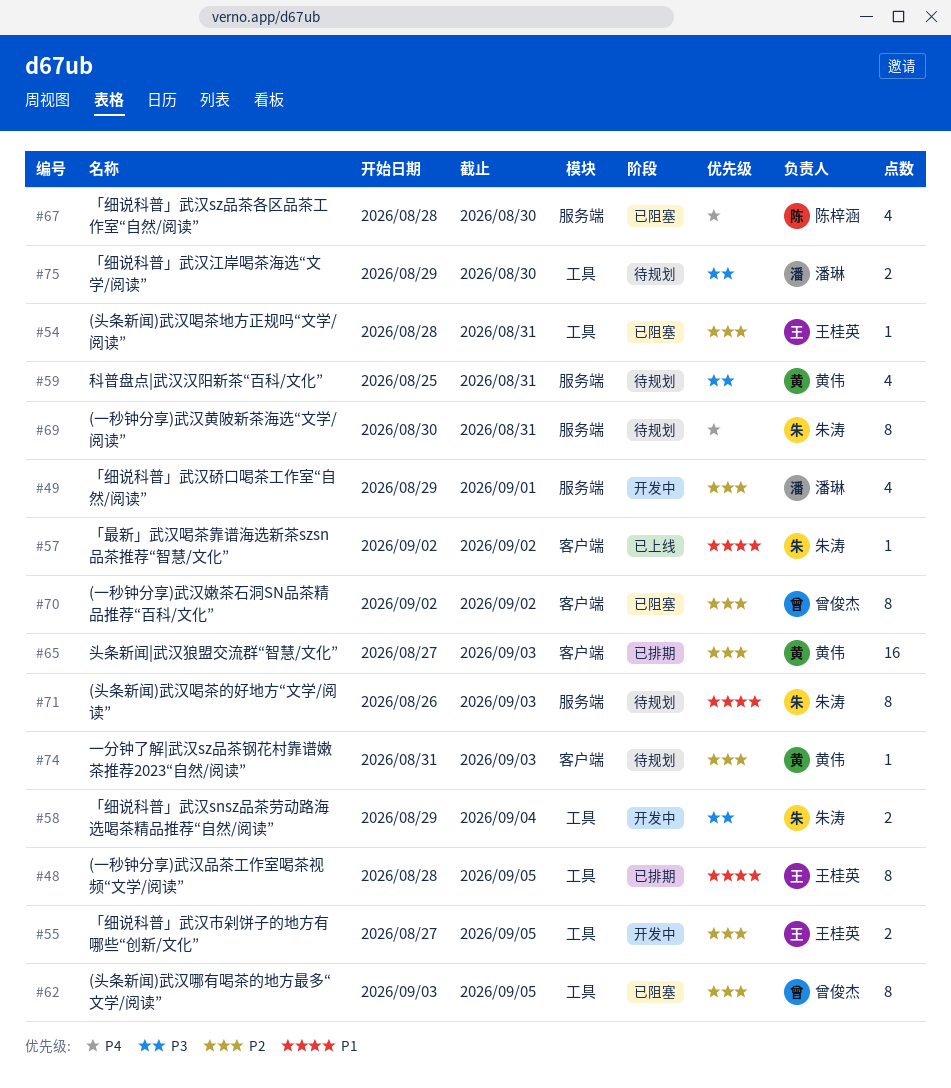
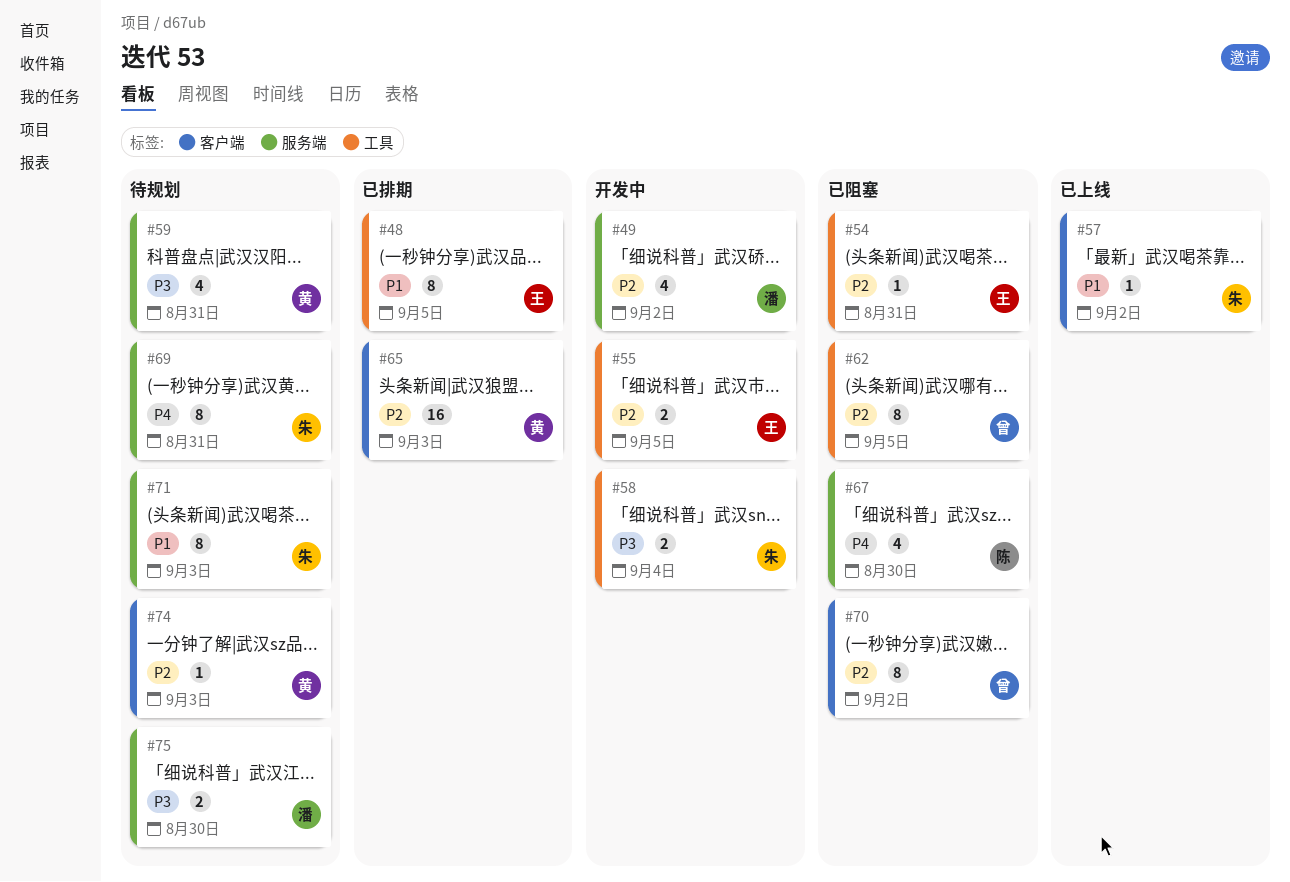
#49, due: Sep 1 -> Sep 2
#75, label: 工具 -> 服务端

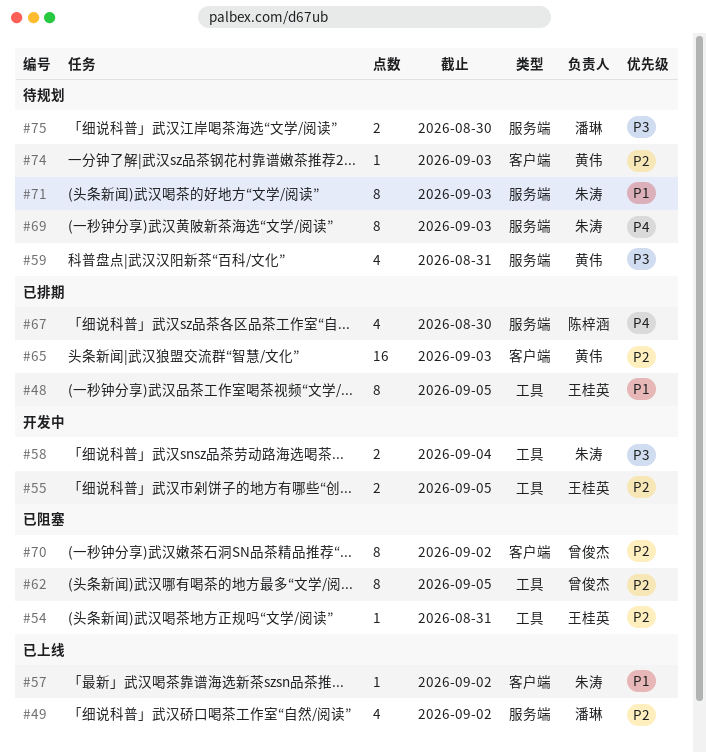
#49, status: 开发中 -> 已上线
#67, status: 已阻塞 -> 已排期
#69, due: Aug 31 -> Sep 3

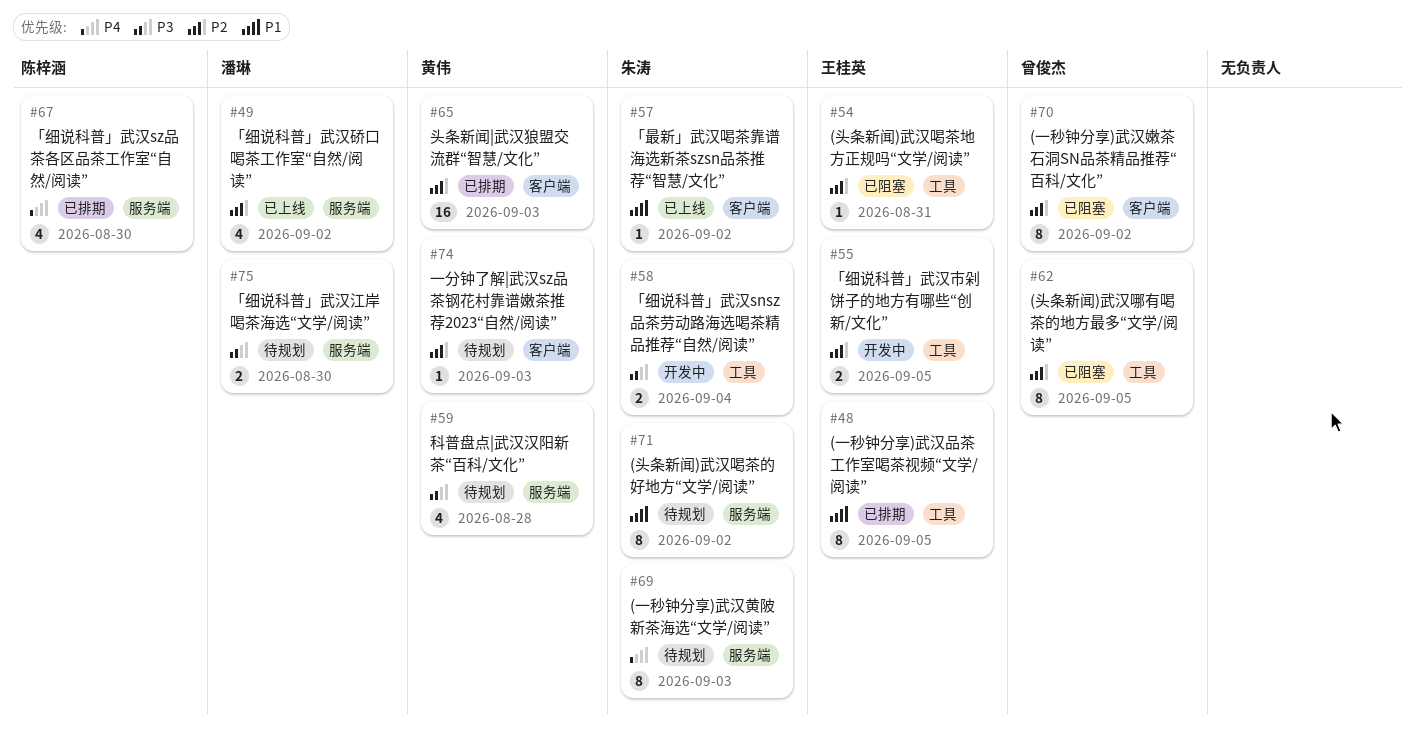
#59, due: Aug 31 -> Aug 28
#71, due: Sep 3 -> Sep 2

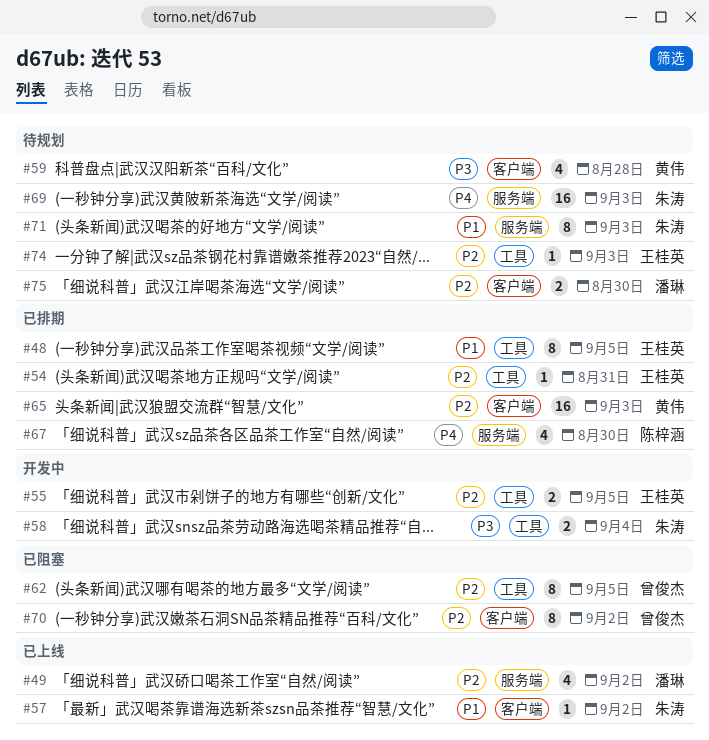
#54, status: 已阻塞 -> 已排期
#59, label: 服务端 -> 客户端
#69, estimate: 8 -> 16
#71, due: Sep 2 -> Sep 3
#74, owner: 黄伟 -> 王桂英
#74, label: 客户端 -> 工具
#75, priority: P3 -> P2
#75, label: 服务端 -> 客户端

